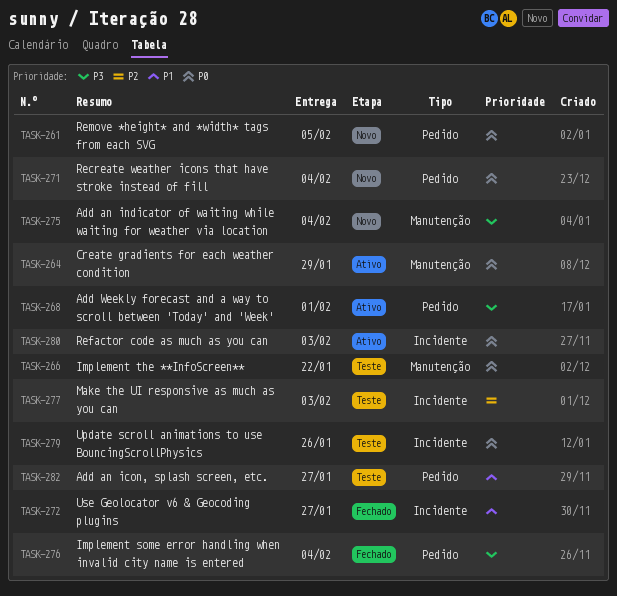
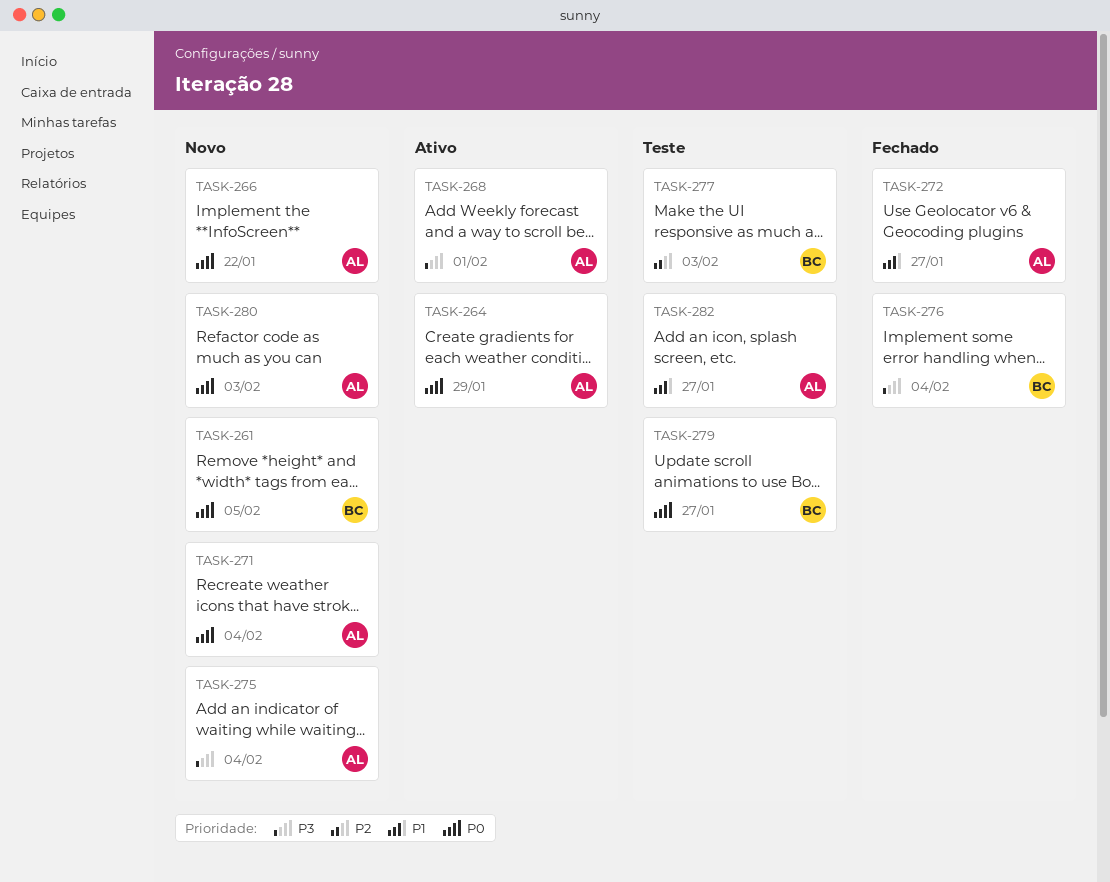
TASK-266, status: Teste -> Novo
TASK-279, due: Jan 26 -> Jan 27
TASK-280, status: Ativo -> Novo

